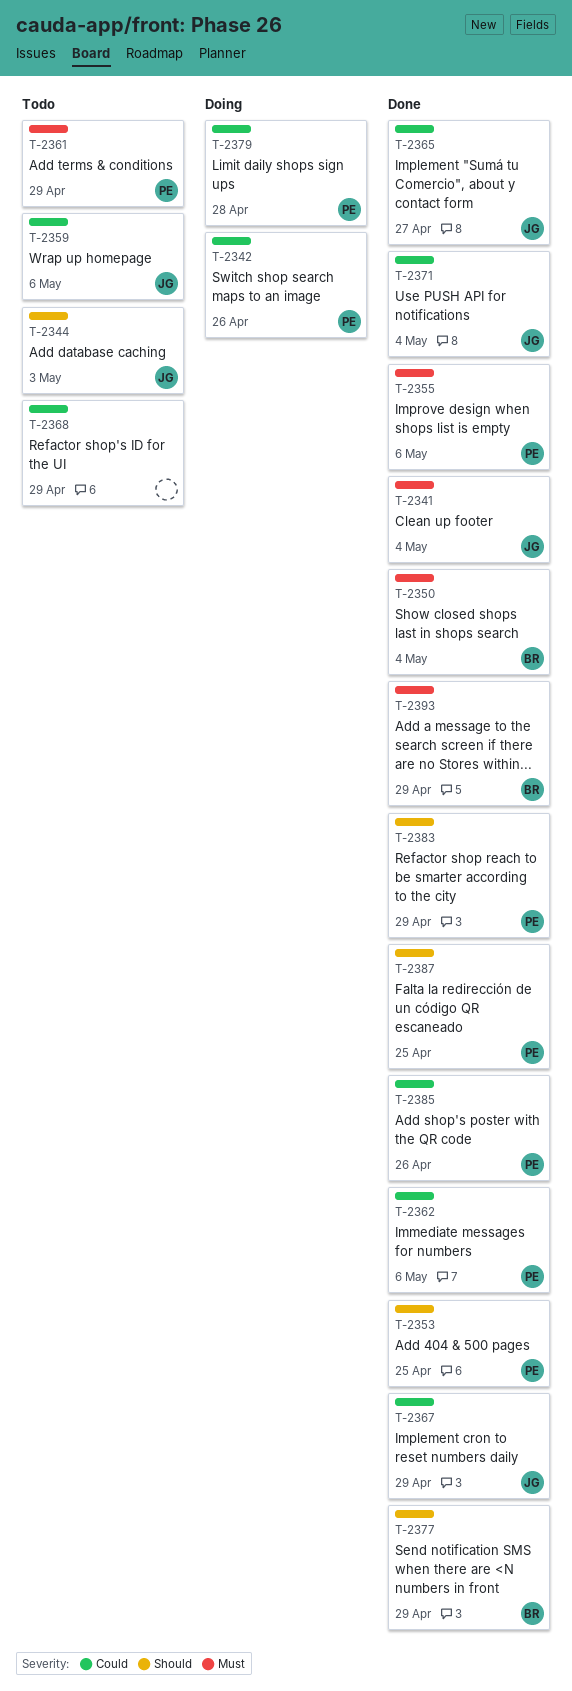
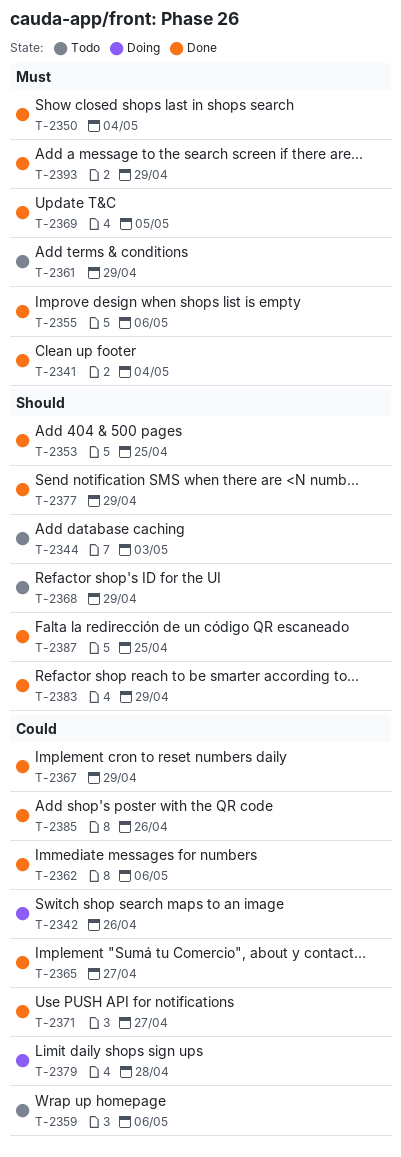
T-2368, priority: Could -> Should
T-2369: none -> present
T-2371, due: May 4 -> Apr 27

